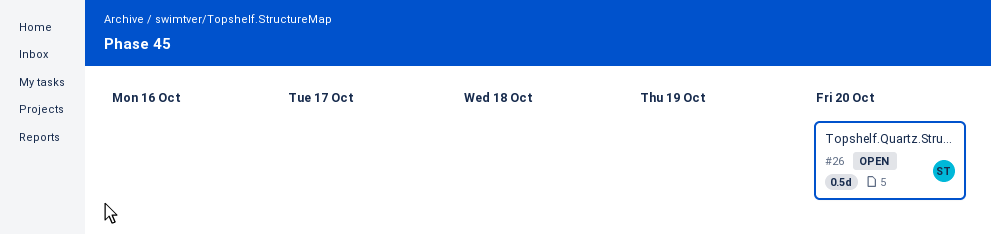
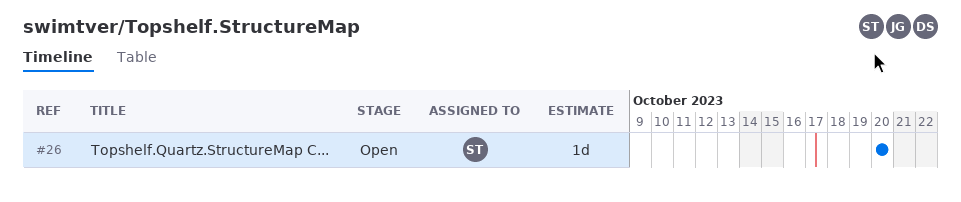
#26, estimate: 0.5d -> 1d

